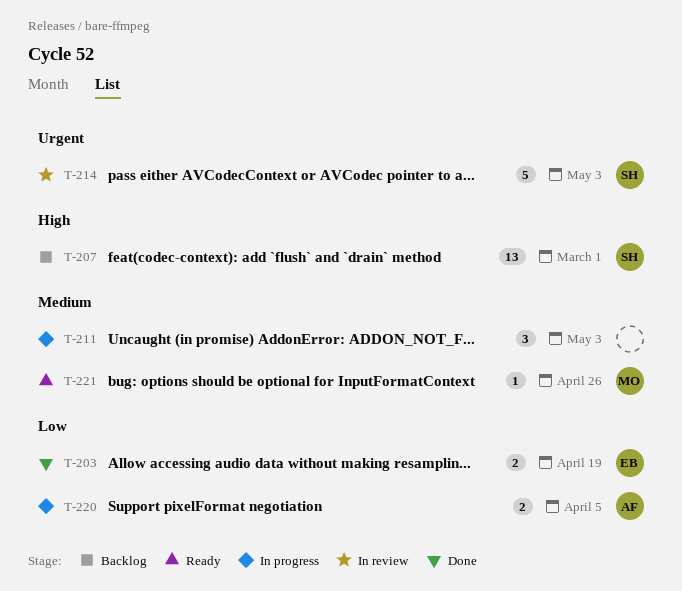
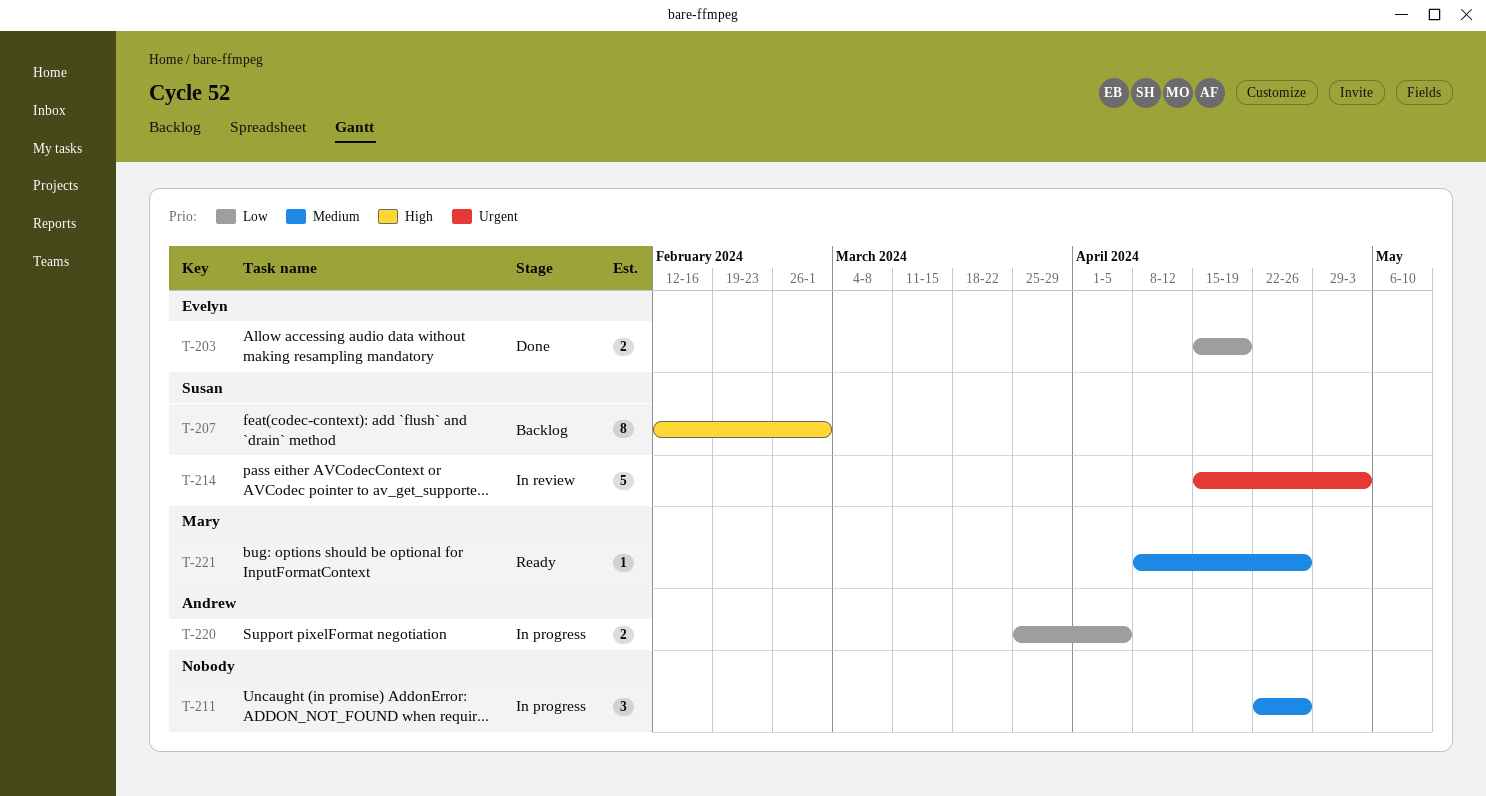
T-207, estimate: 13 -> 8
T-211, due: May 3 -> Apr 26

